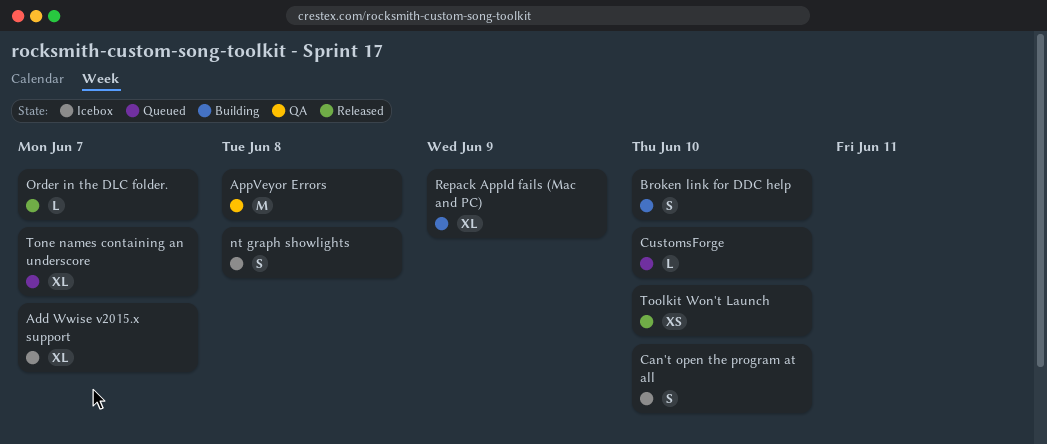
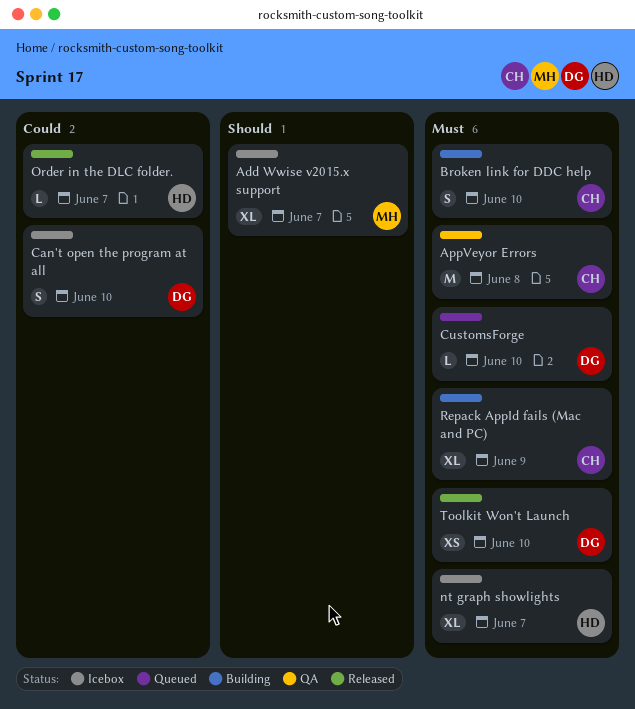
nt graph showlights, estimate: S -> XL
nt graph showlights, due: Jun 8 -> Jun 7
Tone names containing an underscore: present -> none

